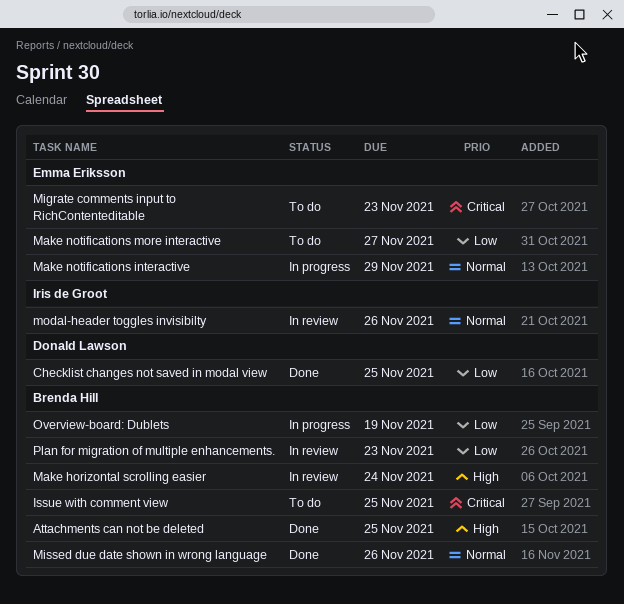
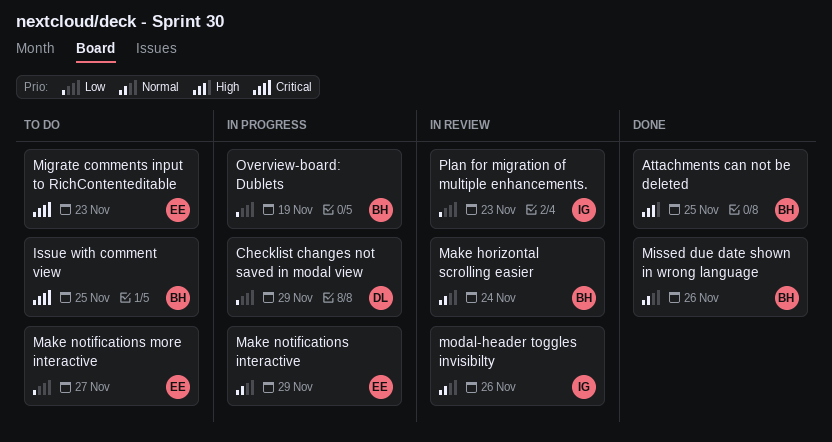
Checklist changes not saved in modal view, status: Done -> In progress
Checklist changes not saved in modal view, due: Nov 25 -> Nov 29
Make horizontal scrolling easier, priority: High -> Normal
Plan for migration of multiple enhancements., owner: Brenda Hill -> Iris de Groot

